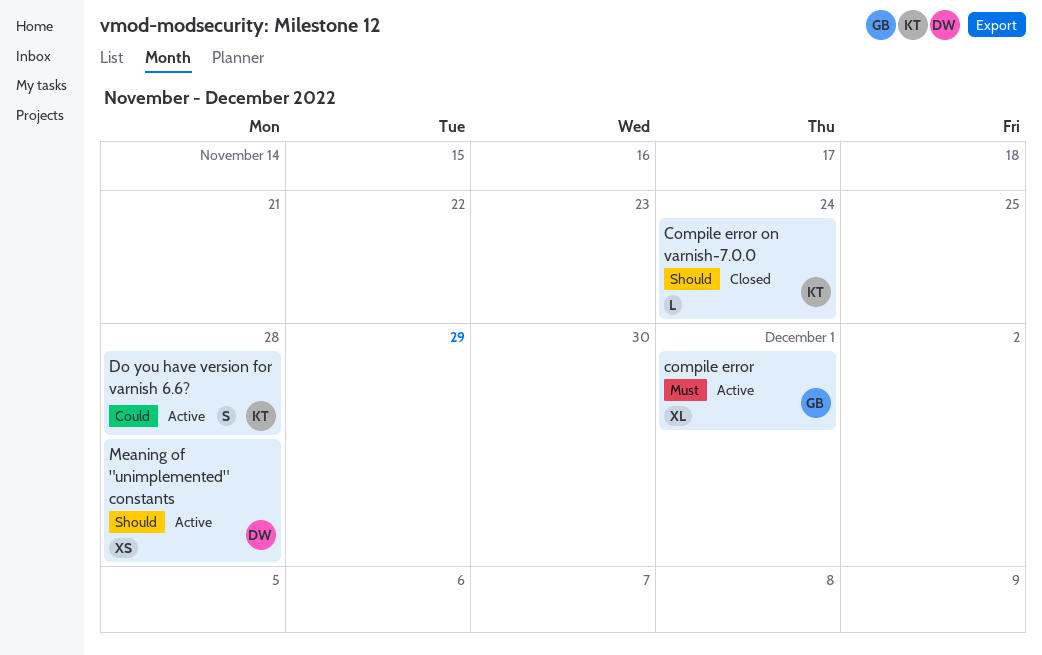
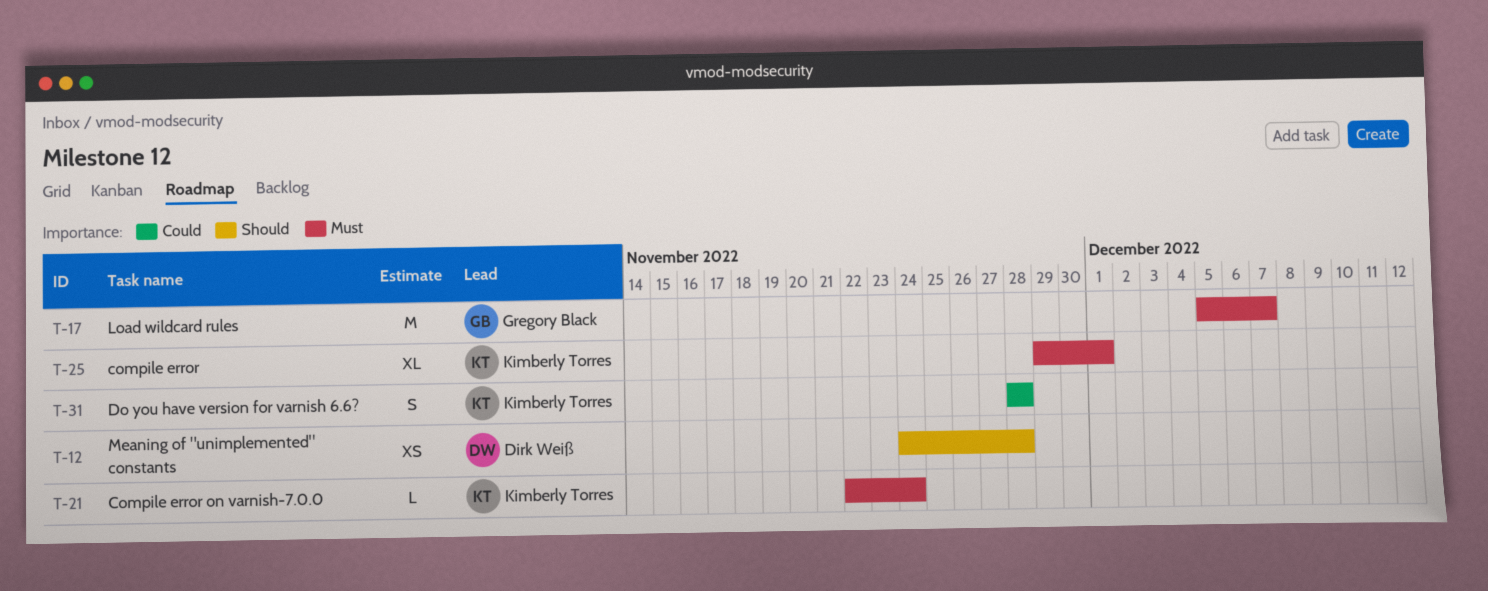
compile error, owner: Gregory Black -> Kimberly Torres
Compile error on varnish-7.0.0, priority: Should -> Must
Load wildcard rules: none -> present

